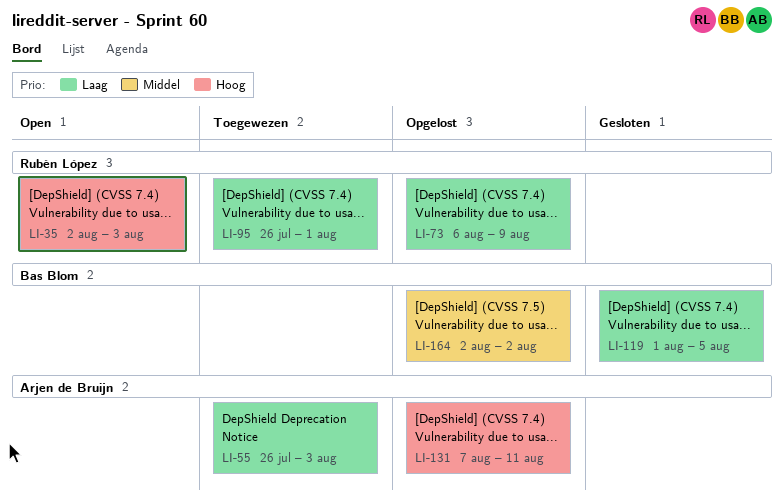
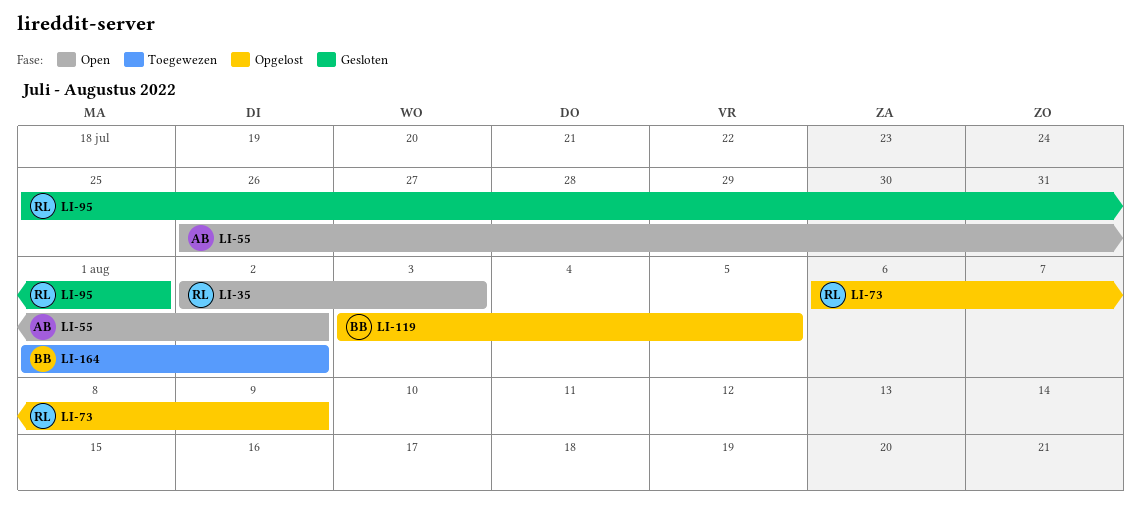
LI-55, status: Toegewezen -> Open
LI-55, due: Aug 3 -> Aug 2
LI-95, status: Toegewezen -> Gesloten
LI-95, start: Jul 26 -> Jul 25
LI-119, status: Gesloten -> Opgelost
LI-119, start: Aug 1 -> Aug 3
LI-131: present -> none
LI-164, status: Opgelost -> Toegewezen
LI-164, start: Aug 2 -> Aug 1

